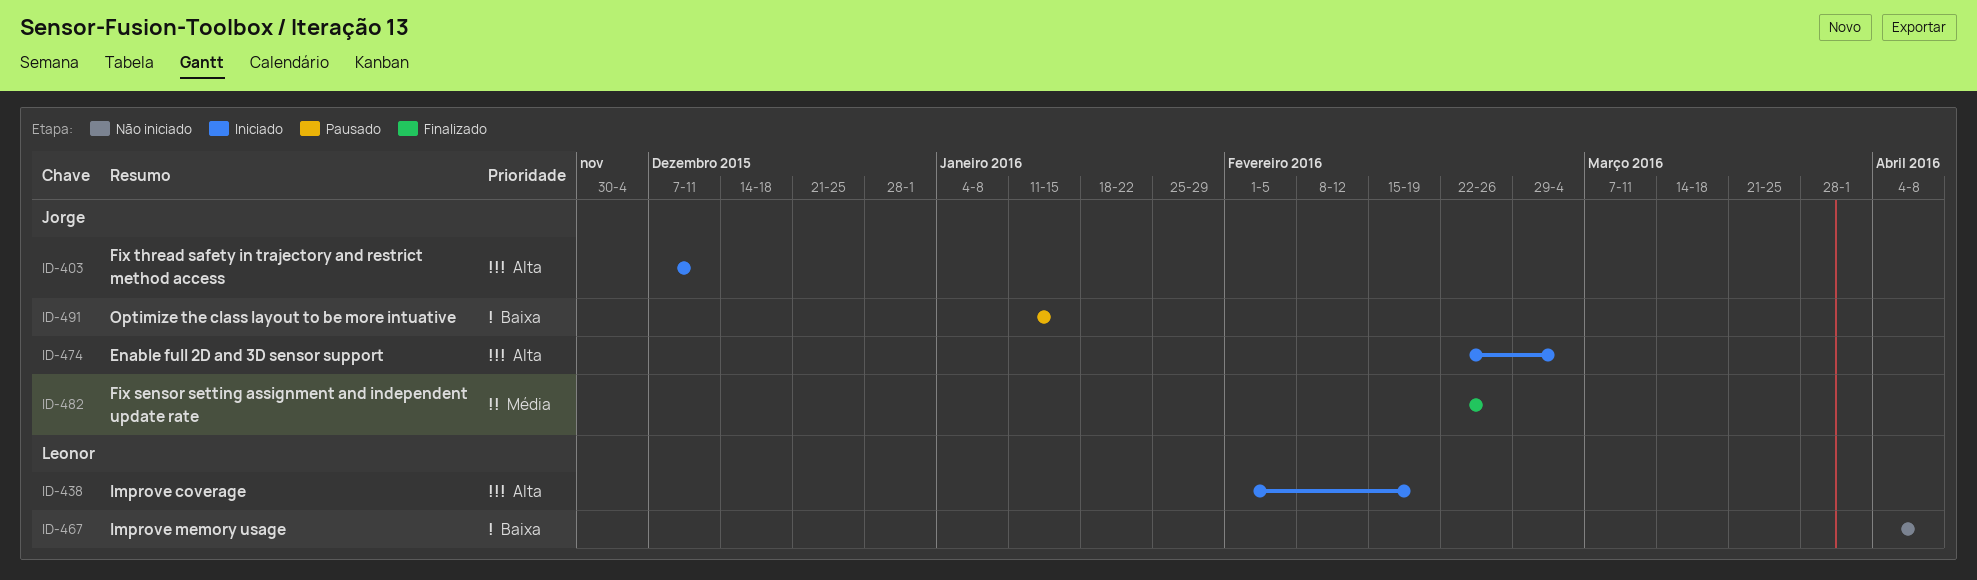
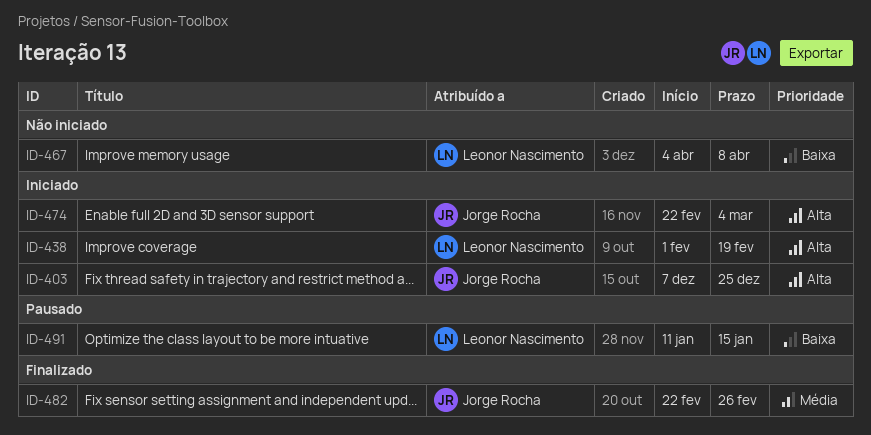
ID-403, due: Dec 11 -> Dec 25
ID-491, owner: Jorge Rocha -> Leonor Nascimento

